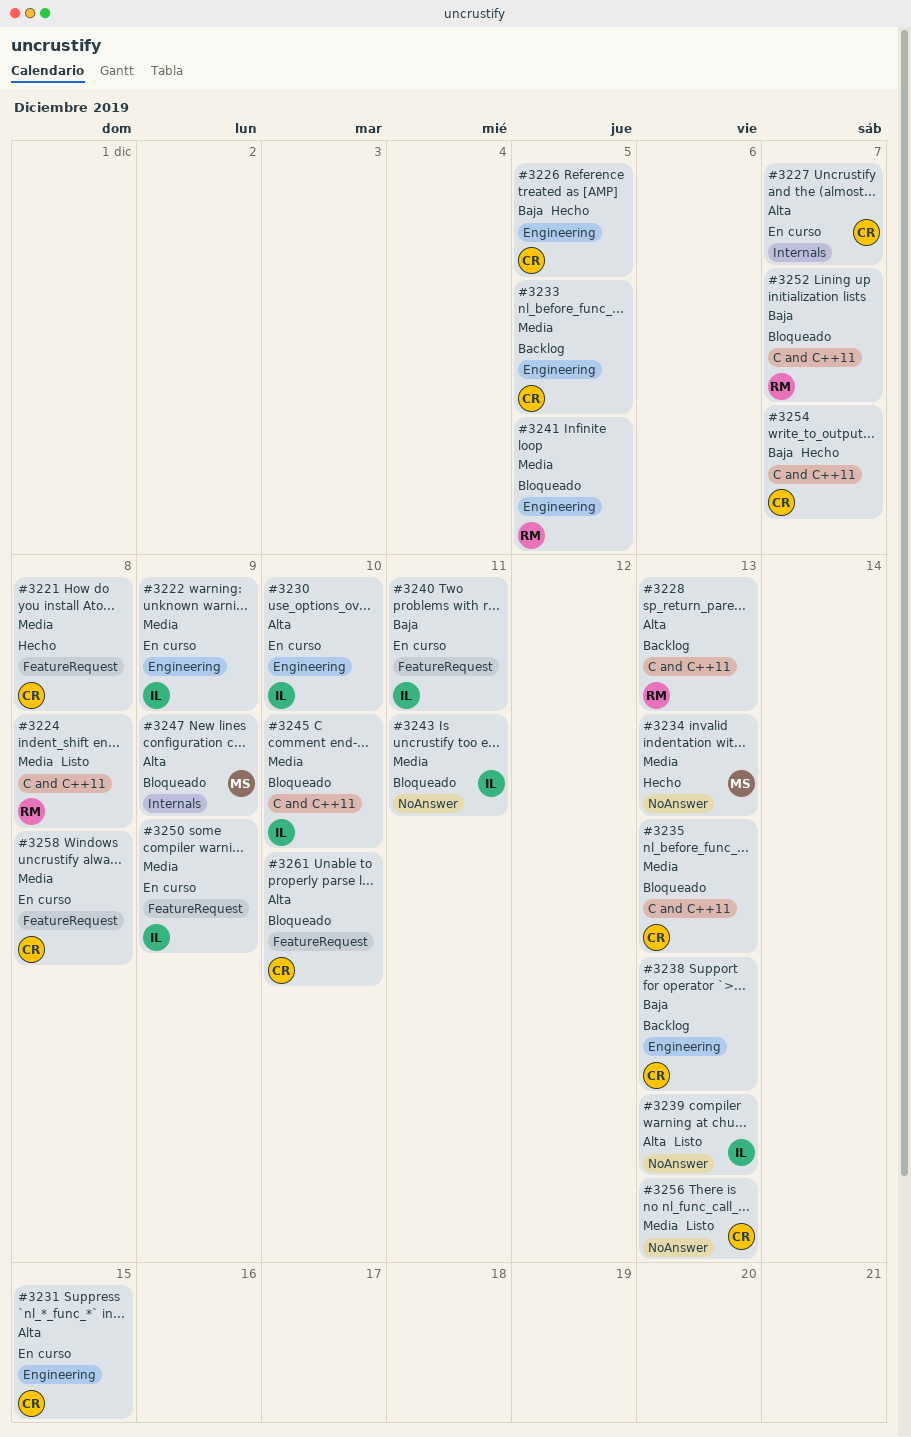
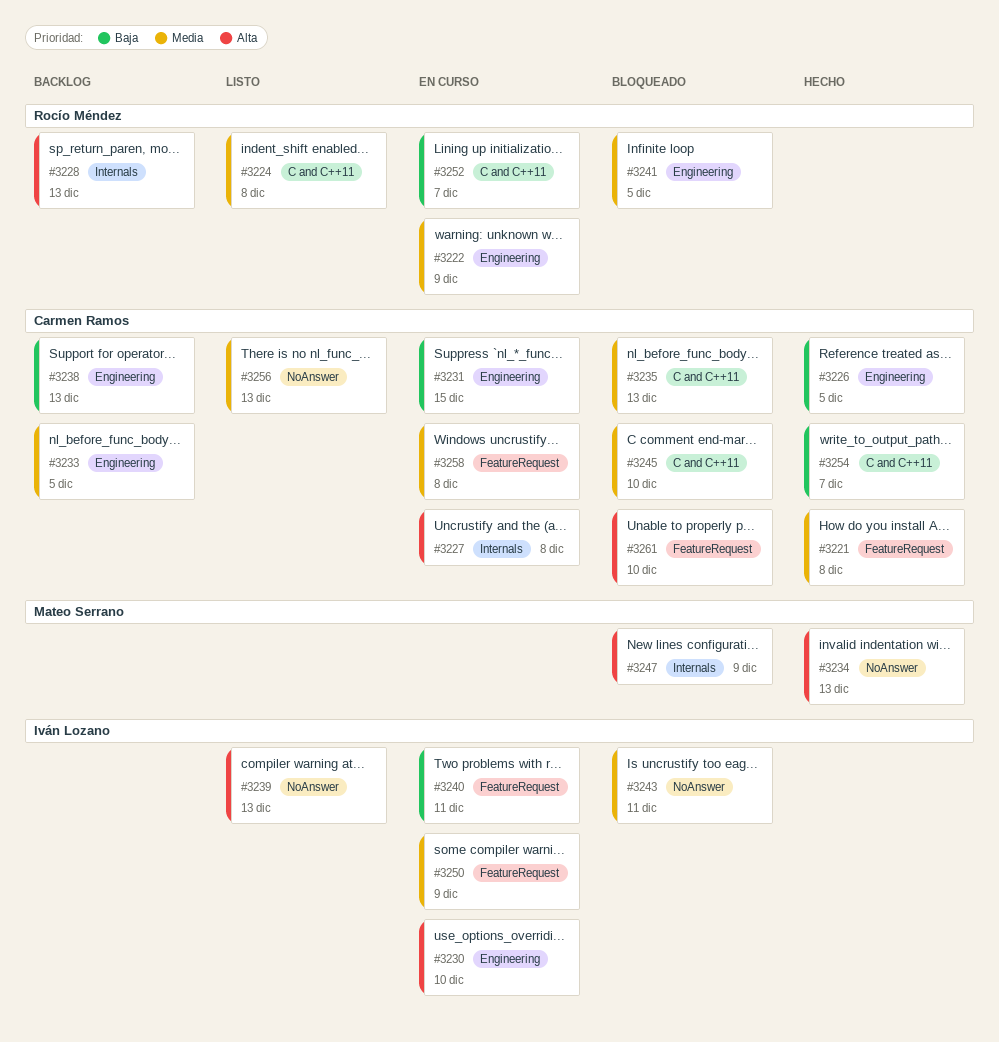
#3222, owner: Iván Lozano -> Rocío Méndez
#3227, due: Dec 7 -> Dec 8
#3228, label: C and C++11 -> Internals
#3231, priority: Alta -> Baja
#3234, priority: Media -> Alta
#3245, owner: Iván Lozano -> Carmen Ramos
#3252, status: Bloqueado -> En curso

